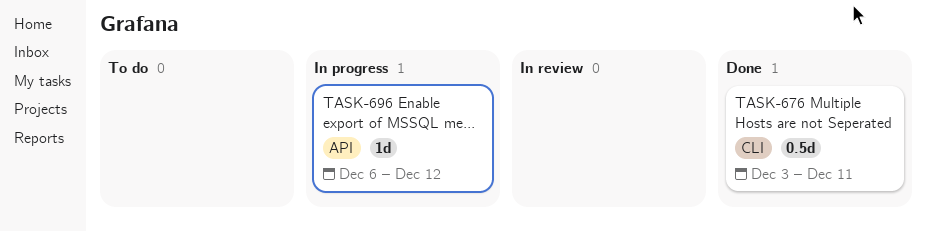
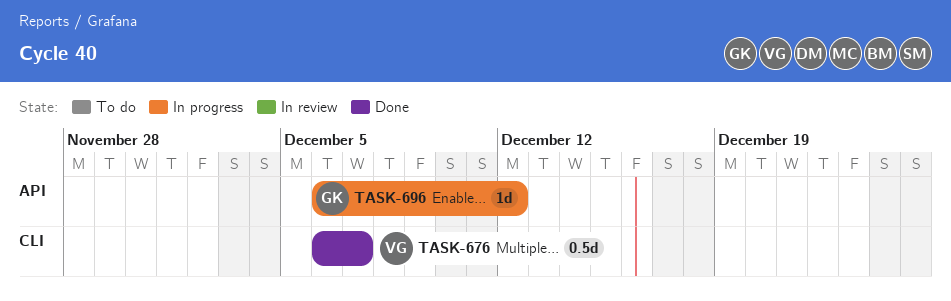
TASK-676, start: Dec 3 -> Dec 6
TASK-676, due: Dec 11 -> Dec 7

